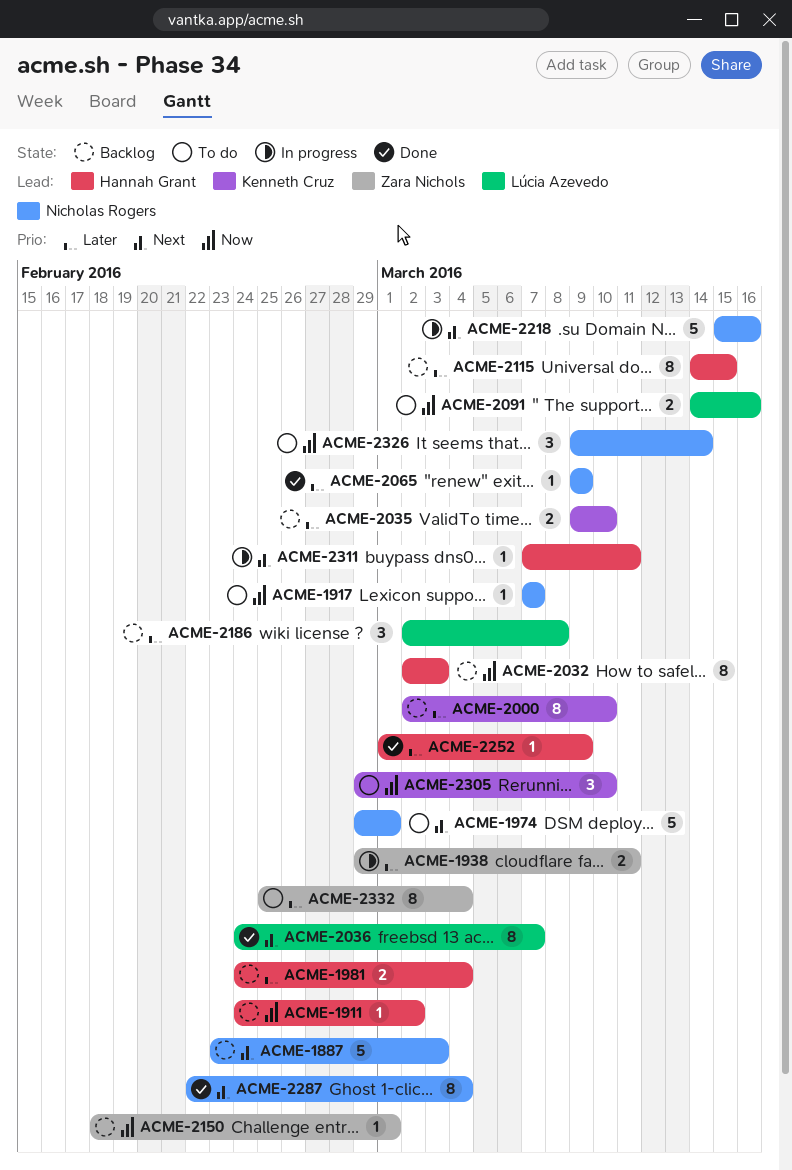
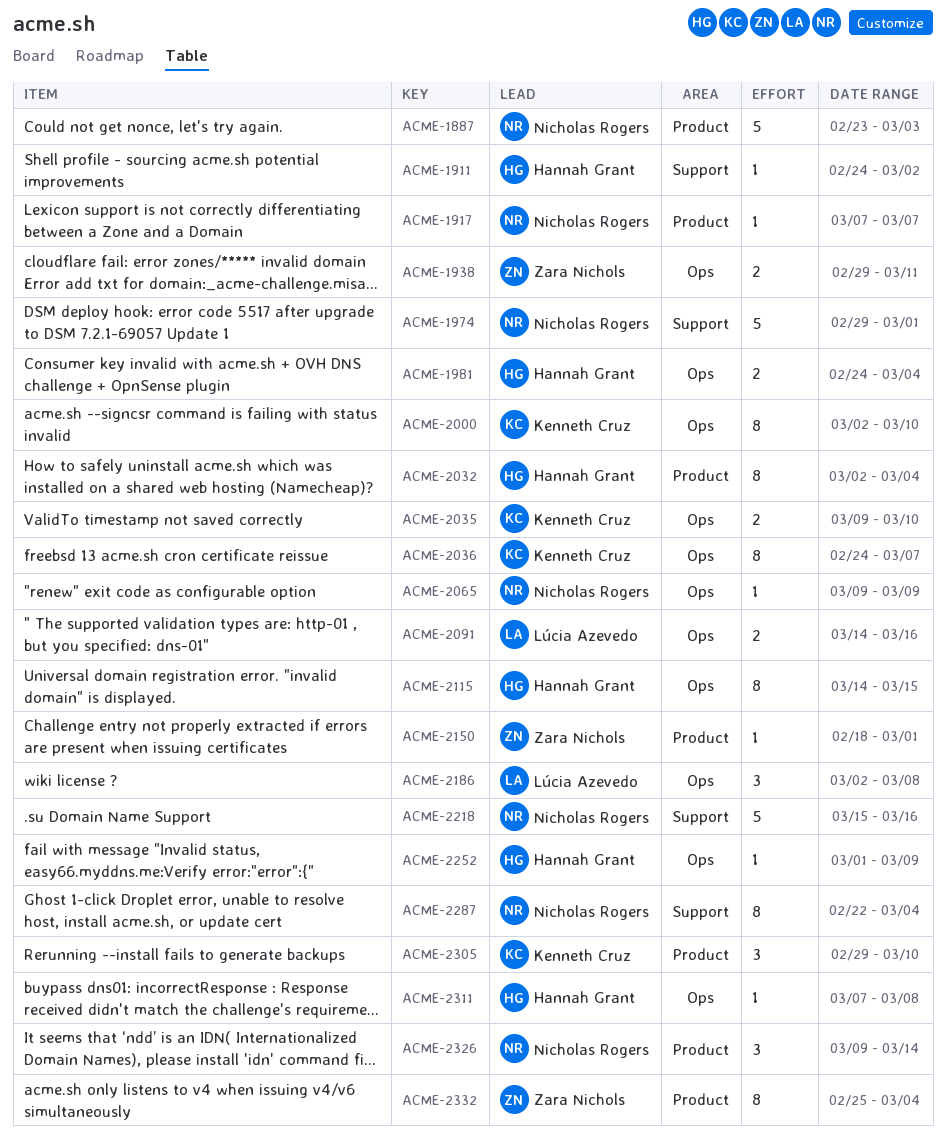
ACME-2032, due: Mar 3 -> Mar 4
ACME-2036, owner: Lúcia Azevedo -> Kenneth Cruz
ACME-2311, due: Mar 11 -> Mar 8

